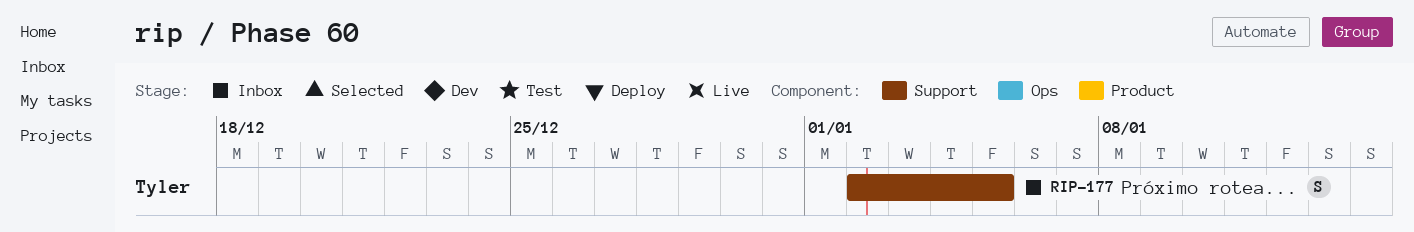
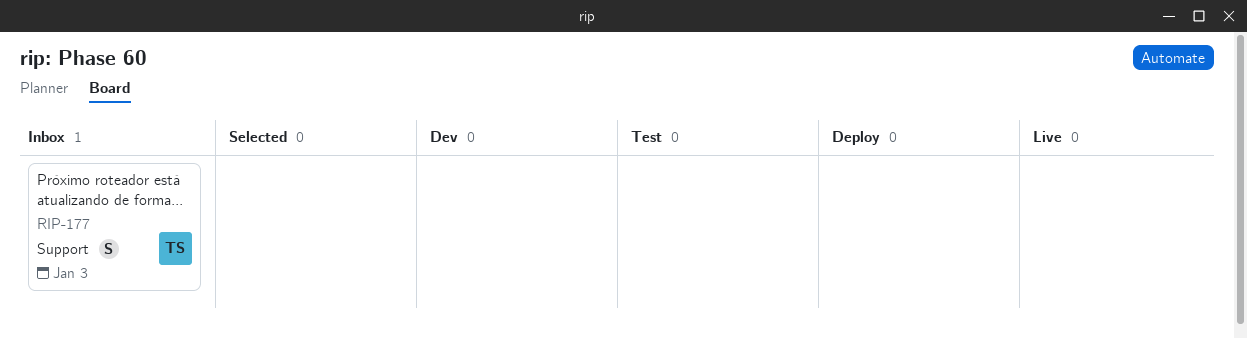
RIP-177, due: Jan 5 -> Jan 3

